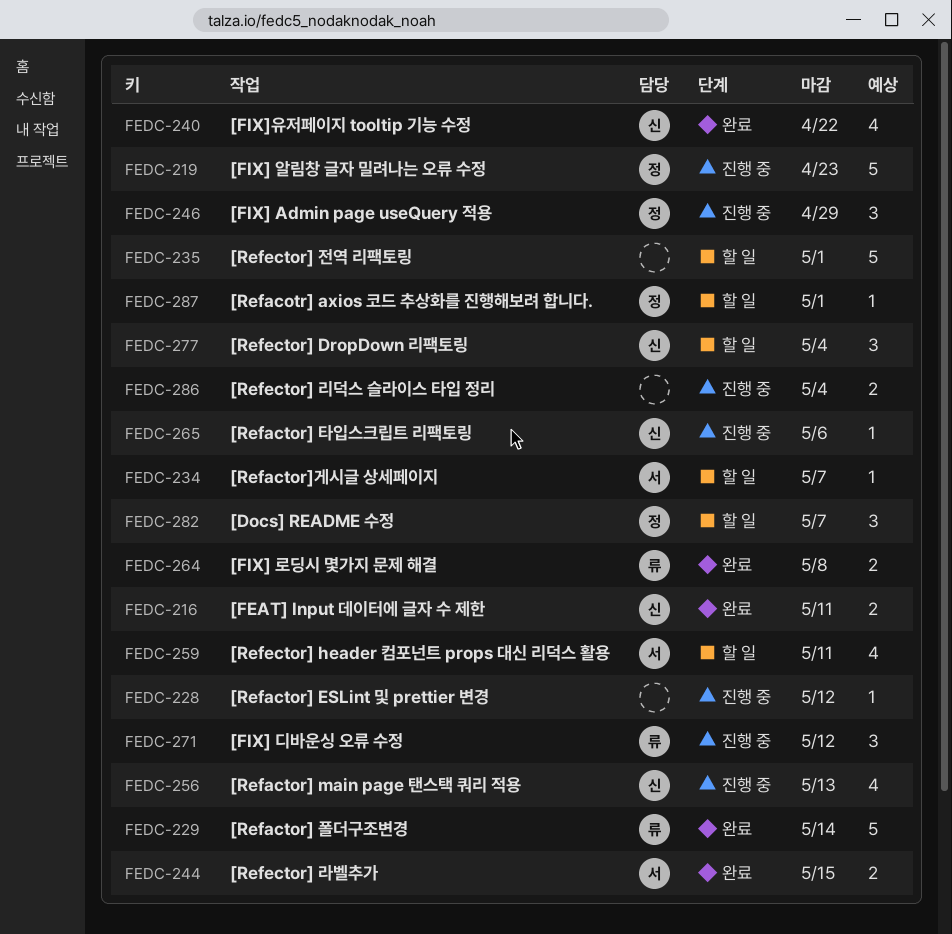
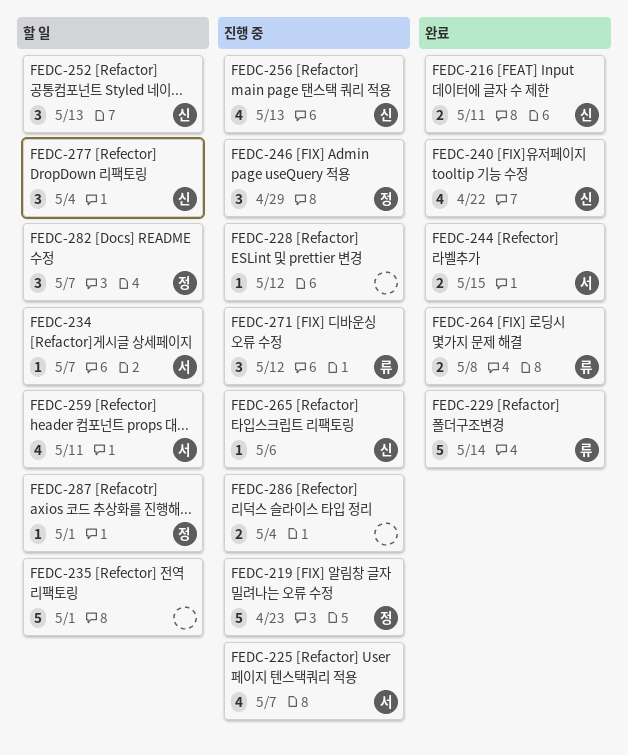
FEDC-225: none -> present
FEDC-252: none -> present

